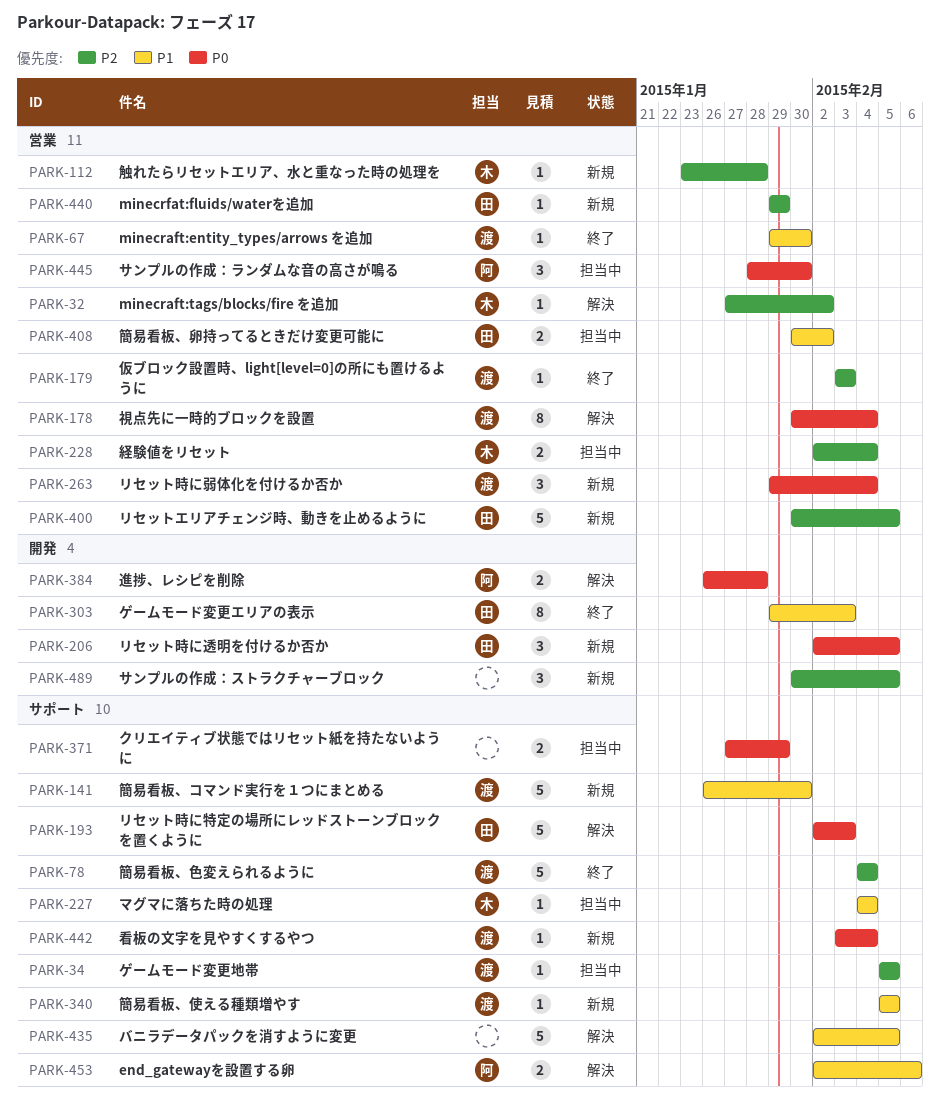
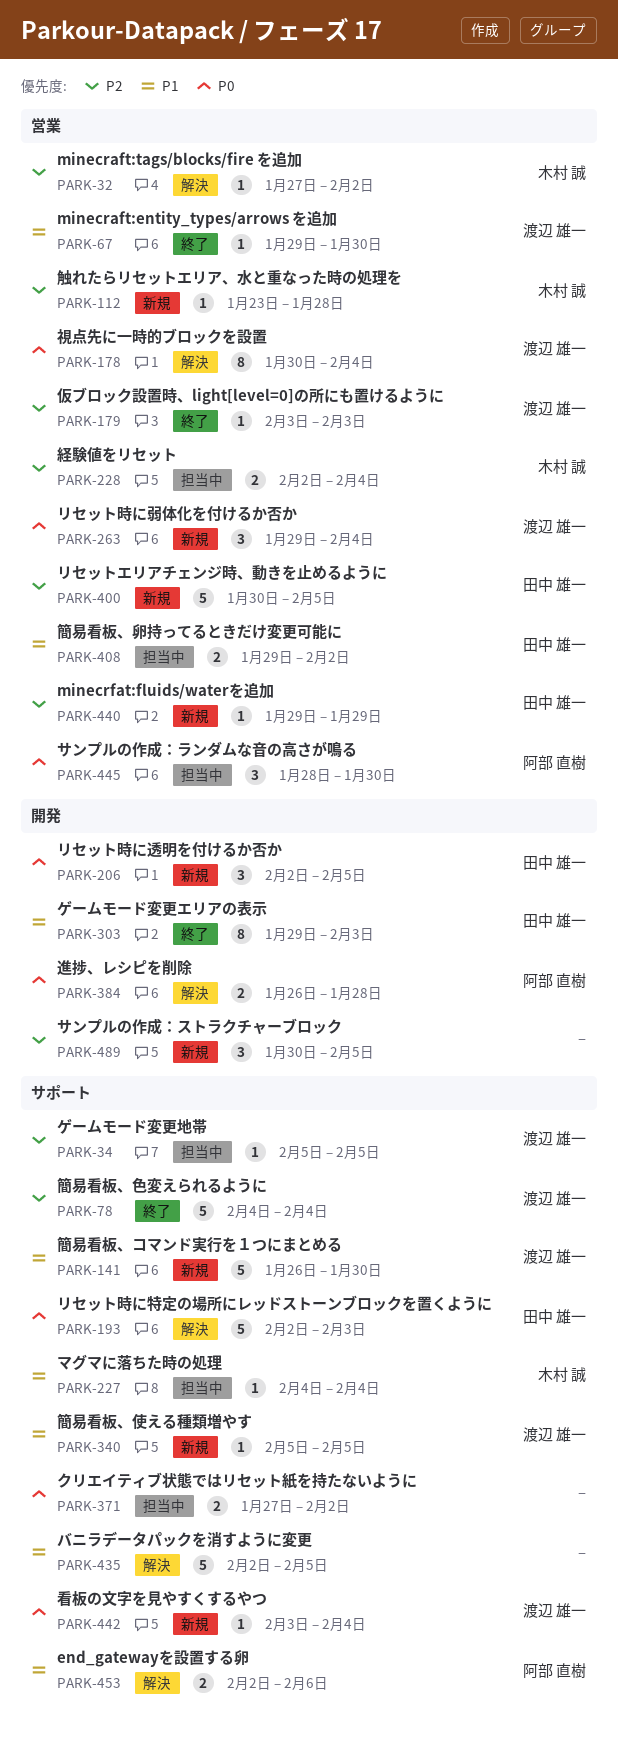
PARK-371, due: Jan 29 -> Feb 2
PARK-408, start: Jan 30 -> Jan 29

